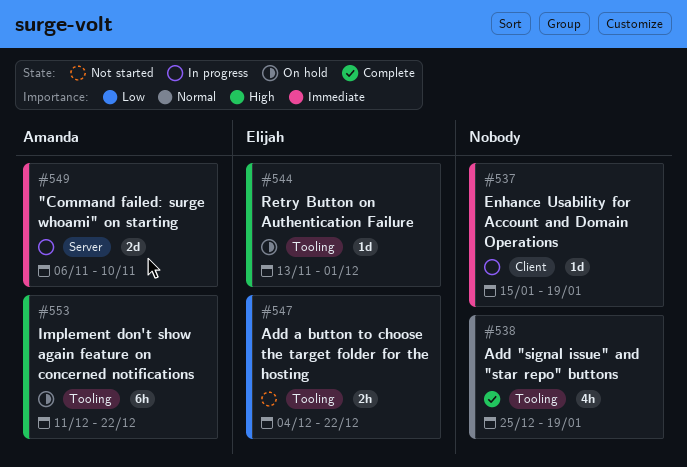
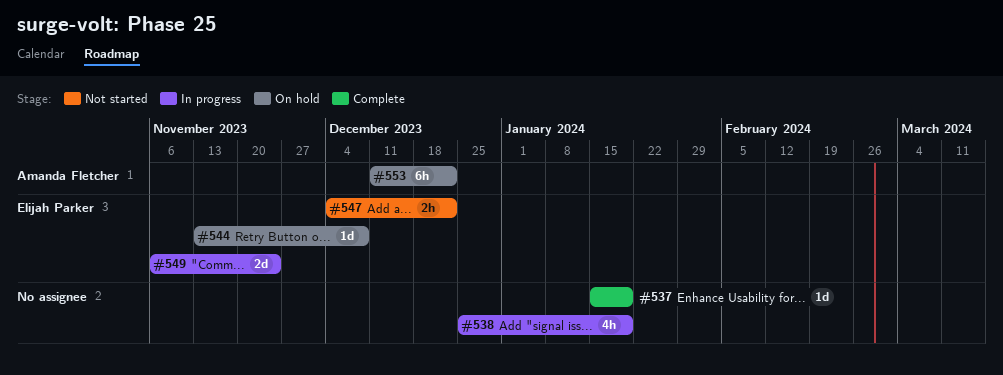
#537, status: In progress -> Complete
#538, status: Complete -> In progress
#544, due: Dec 1 -> Dec 8
#549, owner: Amanda Fletcher -> Elijah Parker
#549, due: Nov 10 -> Nov 24

